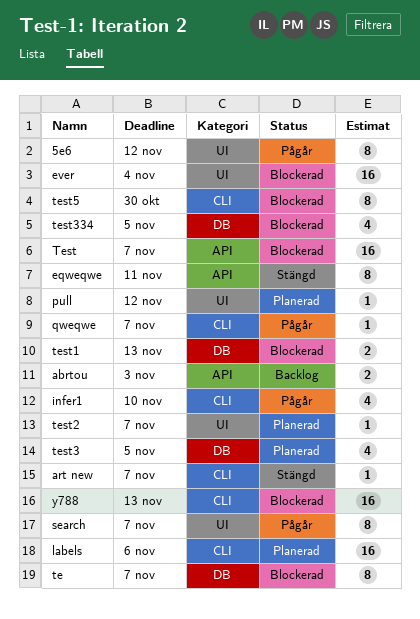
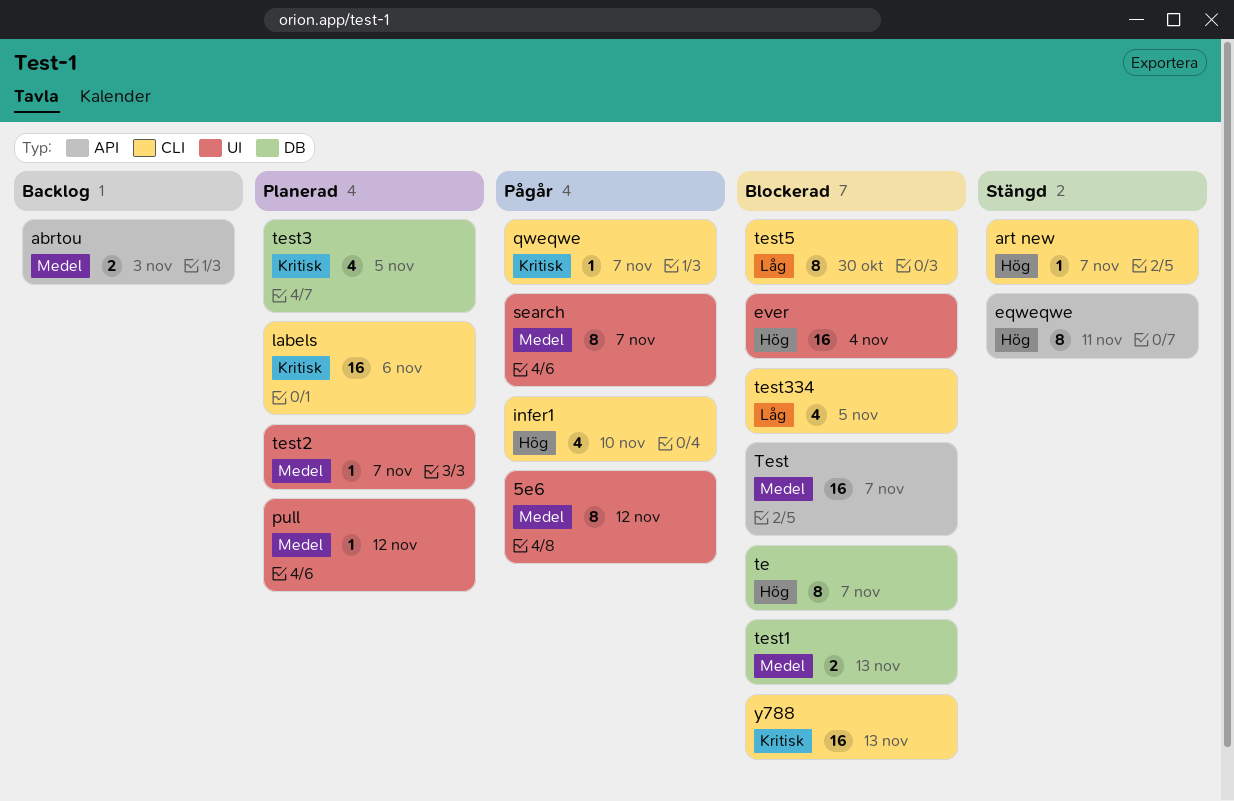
test334, label: DB -> CLI

